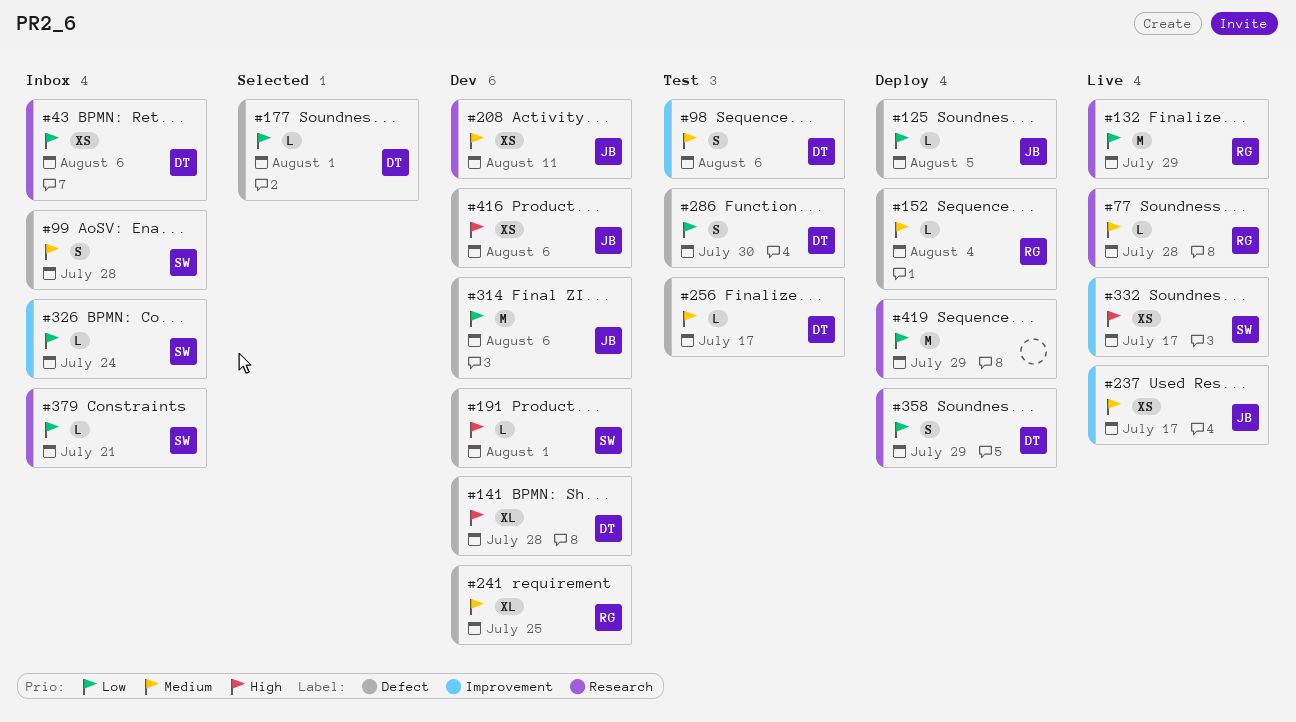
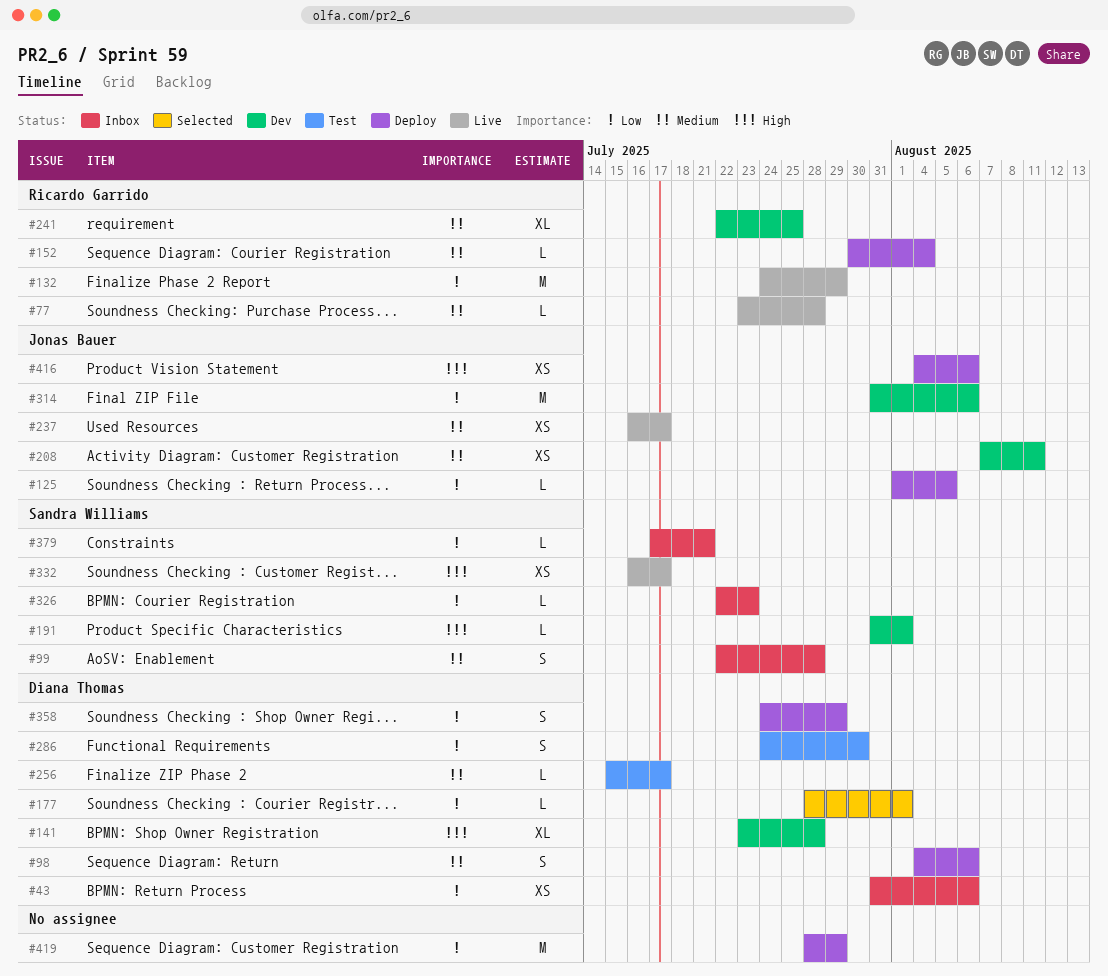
#98, status: Test -> Deploy
#326, due: Jul 24 -> Jul 23
#416, status: Dev -> Deploy

